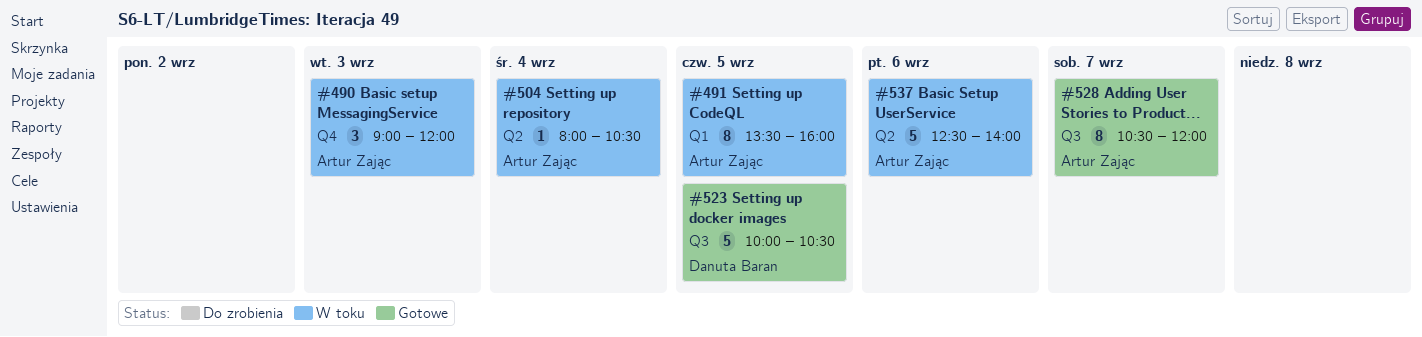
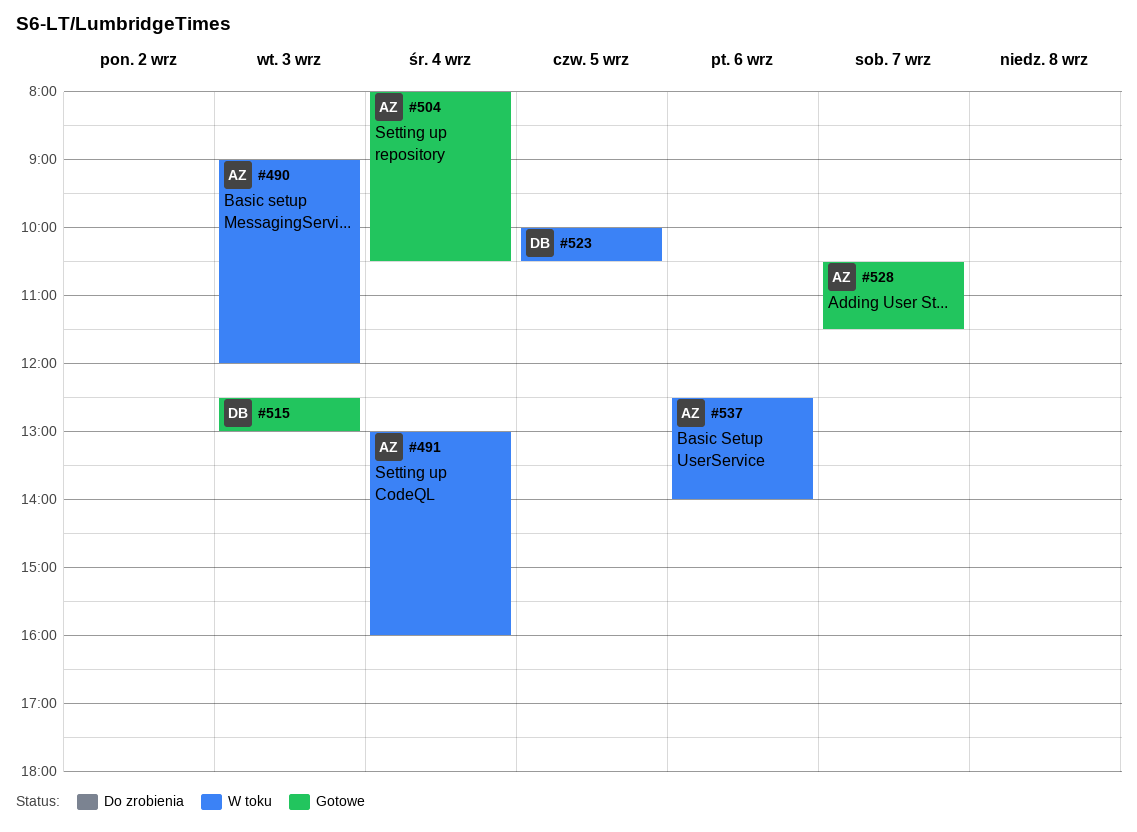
#491, day: Sep 5 -> Sep 4
#491, begins: 13:30 -> 13:00
#504, status: W toku -> Gotowe
#515: none -> present
#523, status: Gotowe -> W toku
#528, ends: 12:00 -> 11:30

